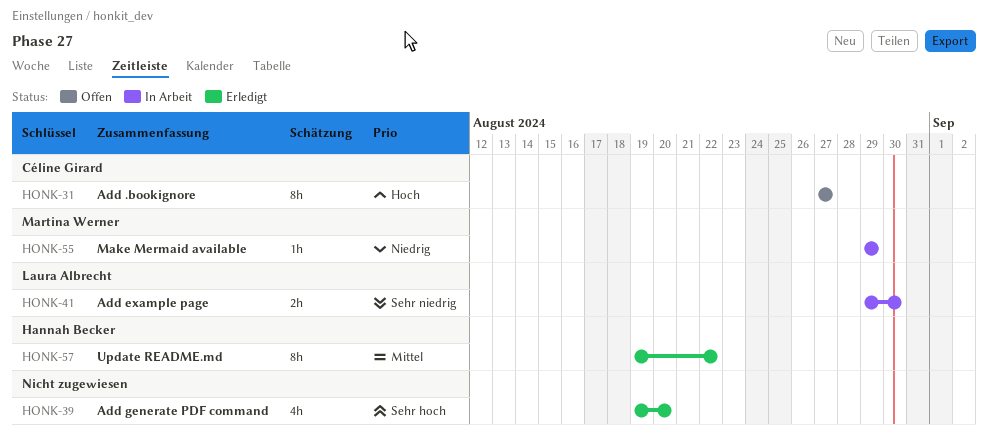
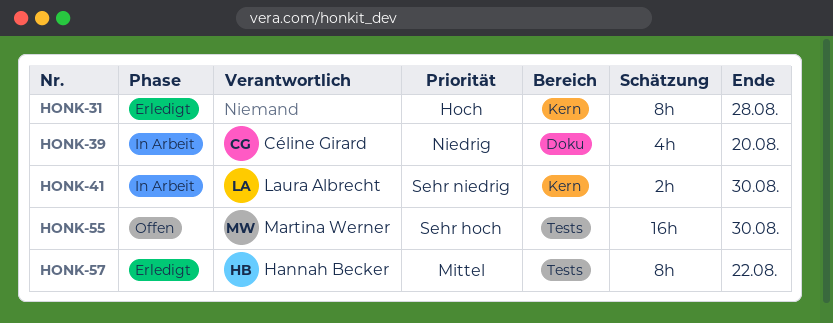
HONK-31, status: Offen -> Erledigt
HONK-31, owner: Céline Girard -> none
HONK-31, due: Aug 27 -> Aug 28
HONK-39, status: Erledigt -> In Arbeit
HONK-39, owner: none -> Céline Girard
HONK-39, priority: Sehr hoch -> Niedrig
HONK-55, status: In Arbeit -> Offen
HONK-55, priority: Niedrig -> Sehr hoch
HONK-55, estimate: 1h -> 16h
HONK-55, due: Aug 29 -> Aug 30

